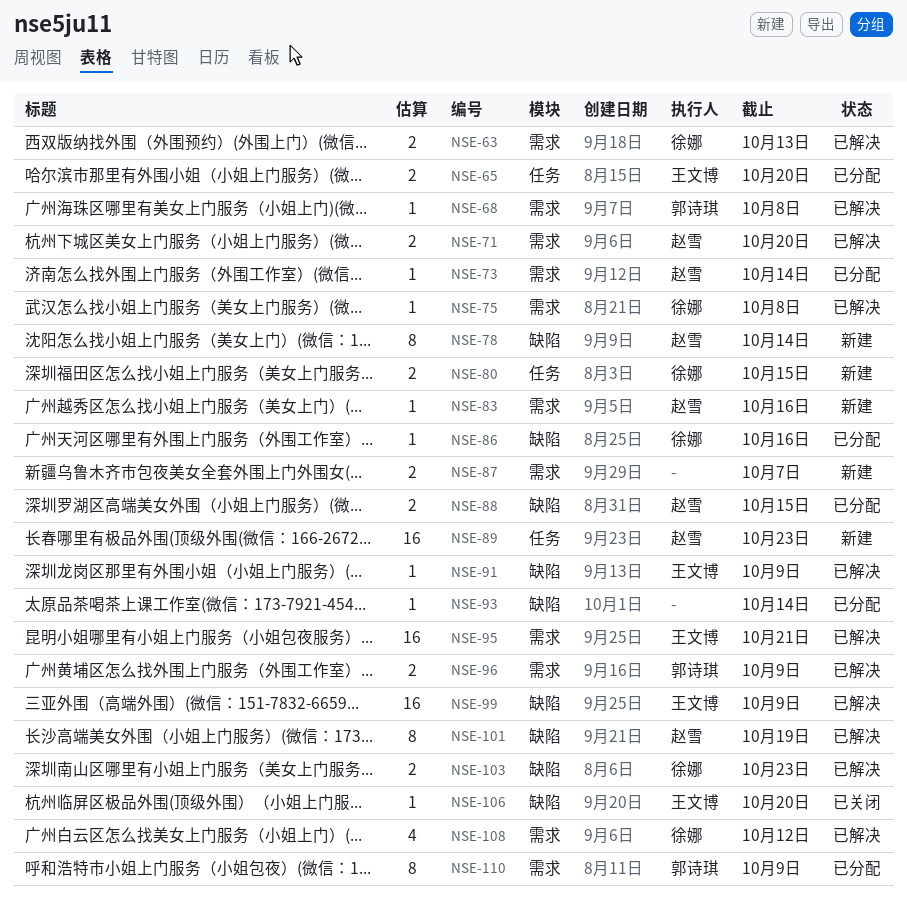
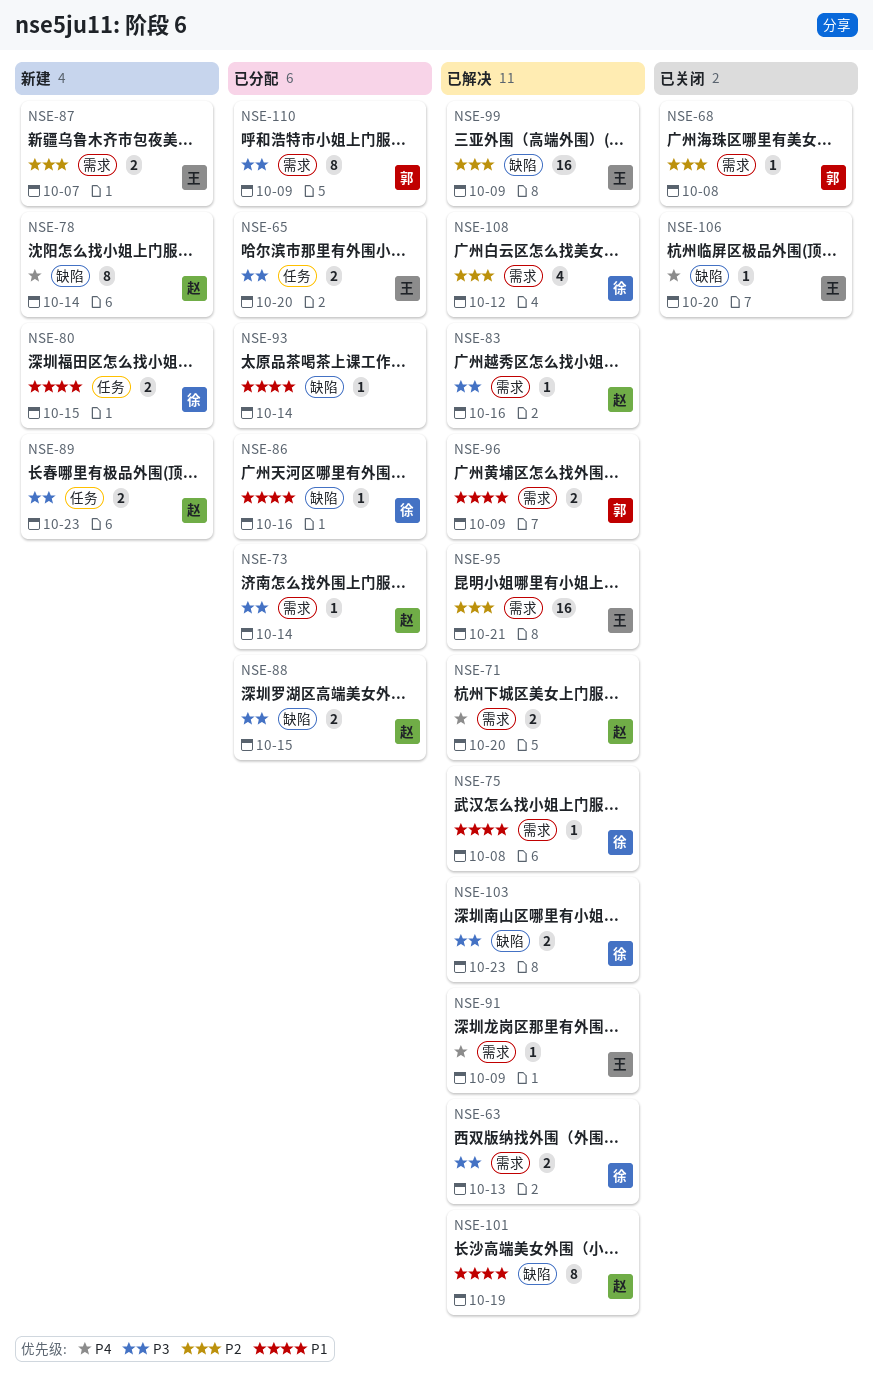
NSE-68, status: 已解决 -> 已关闭
NSE-83, status: 新建 -> 已解决
NSE-87, owner: none -> 王文博
NSE-89, estimate: 16 -> 2
NSE-91, label: 缺陷 -> 需求

